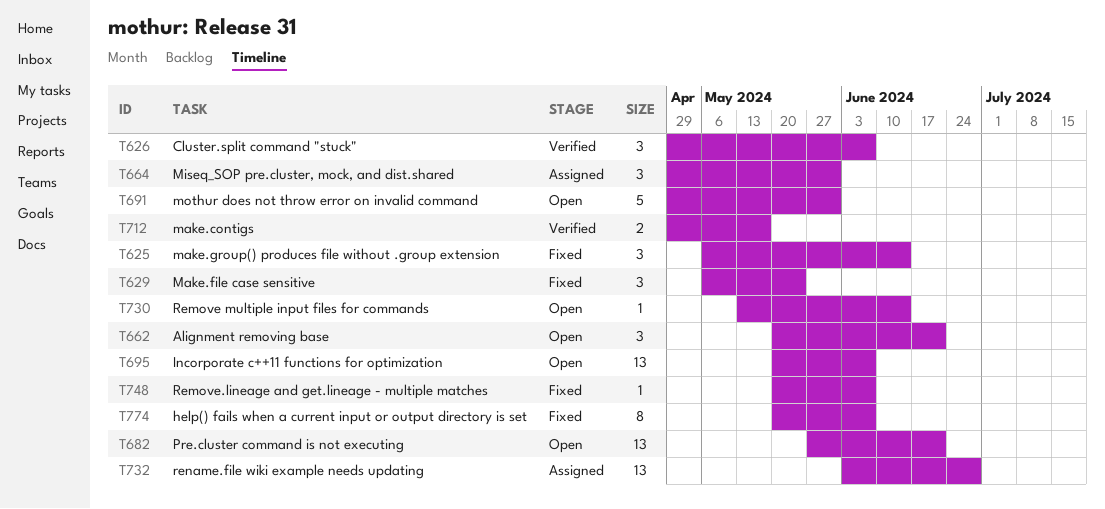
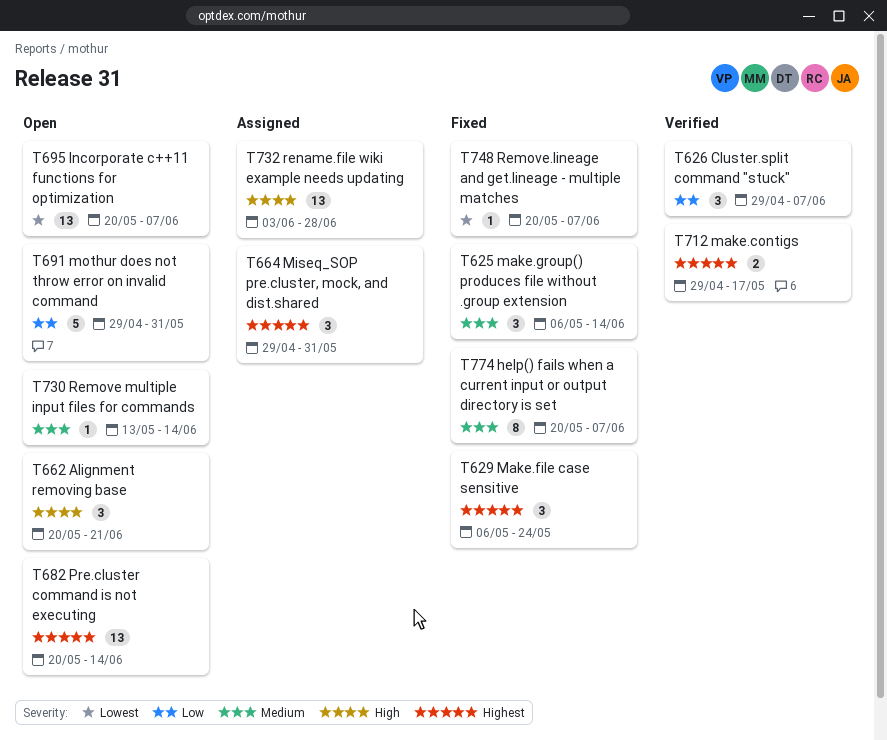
T682, start: May 27 -> May 20
T682, due: Jun 21 -> Jun 14

